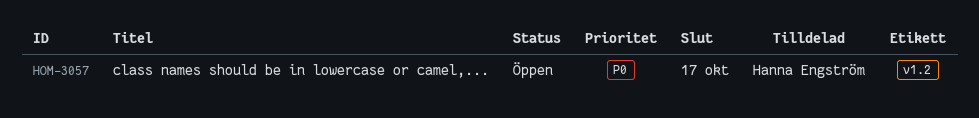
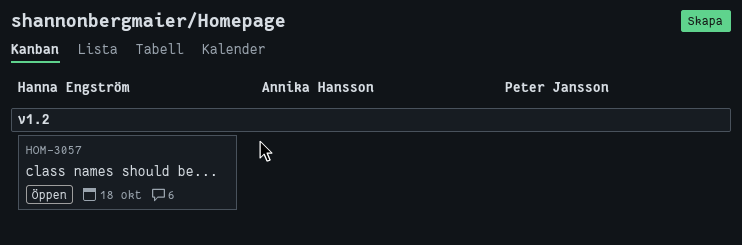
HOM-3057, due: Oct 17 -> Oct 18

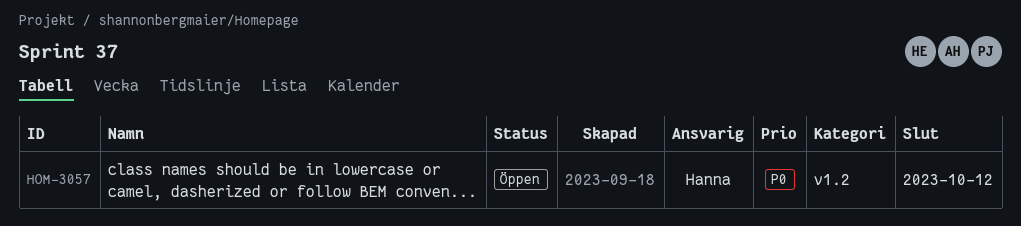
HOM-3057, due: Oct 18 -> Oct 12

